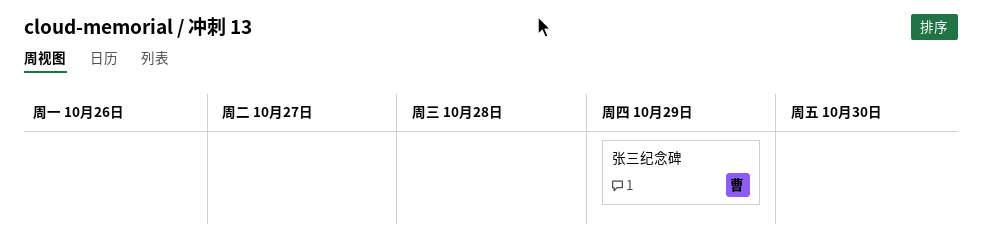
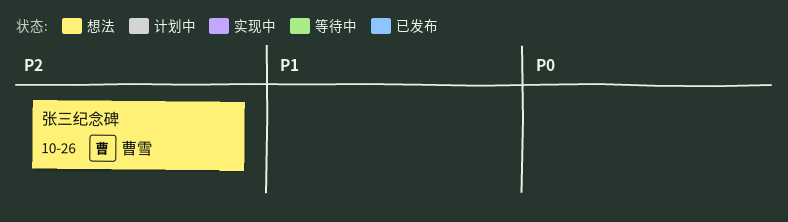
张三纪念碑, due: Oct 29 -> Oct 26

